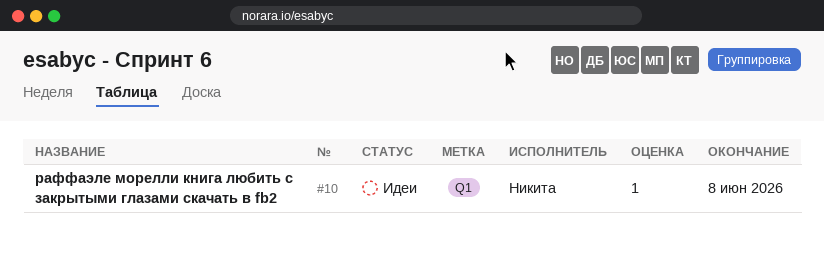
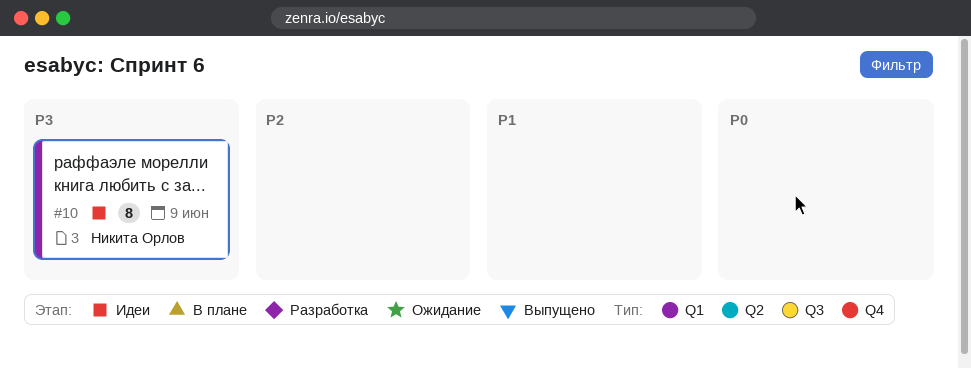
#10, estimate: 1 -> 8
#10, due: Jun 8 -> Jun 9

